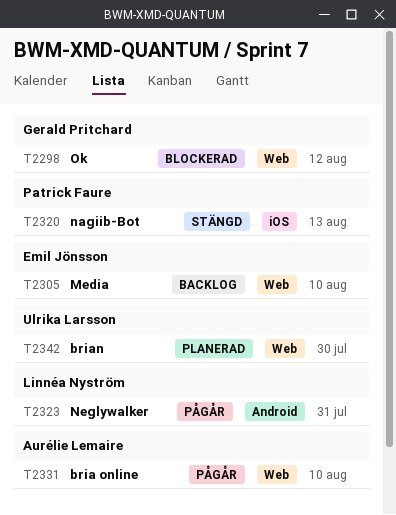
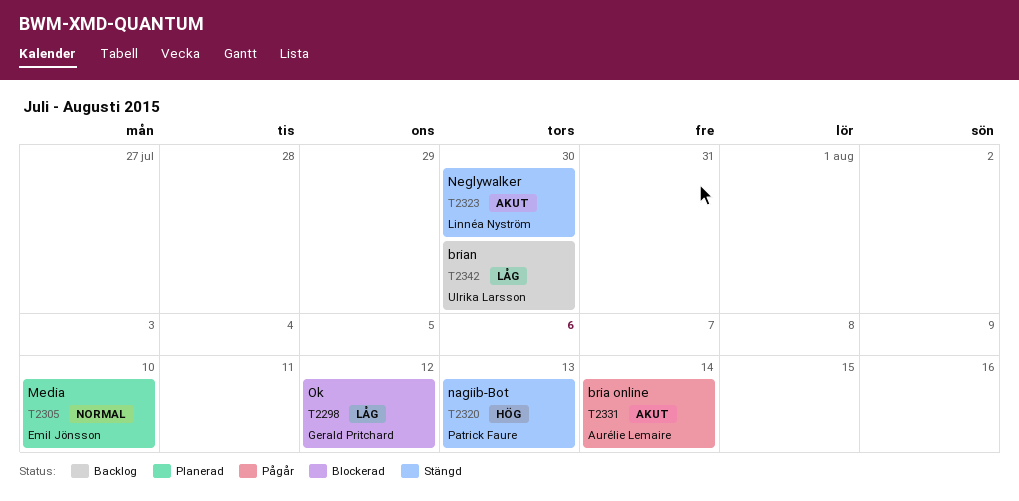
T2305, status: Backlog -> Planerad
T2323, status: Pågår -> Stängd
T2323, due: Jul 31 -> Jul 30
T2331, due: Aug 10 -> Aug 14
T2342, status: Planerad -> Backlog

